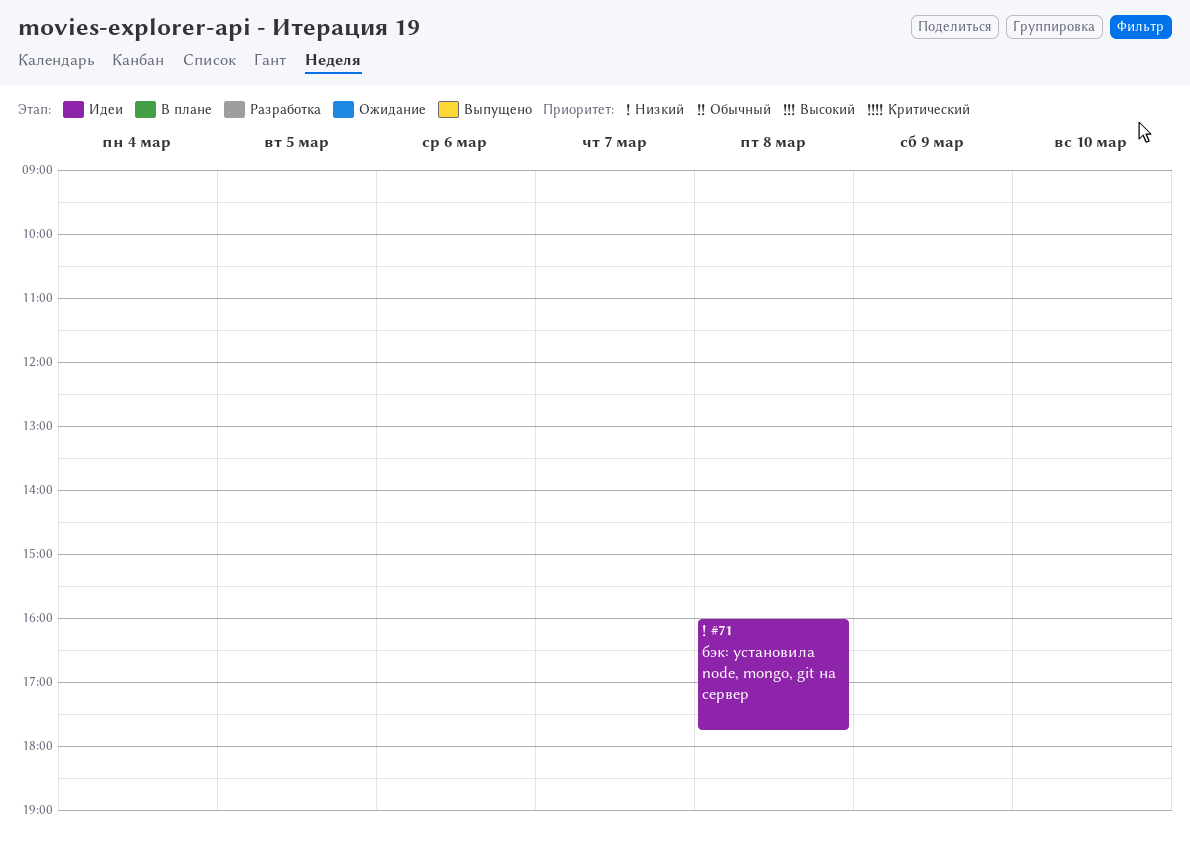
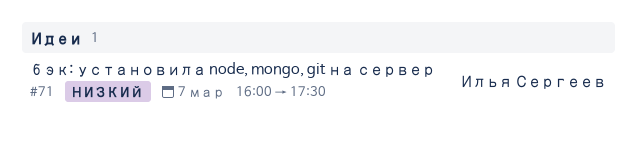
#71, day: Mar 8 -> Mar 7
#71, ends: 17:45 -> 17:30

